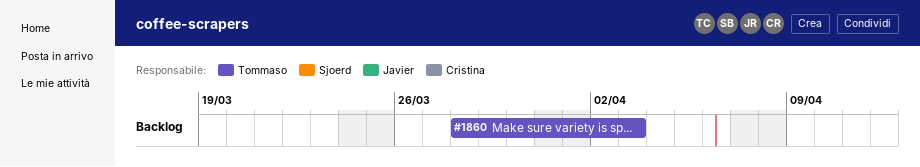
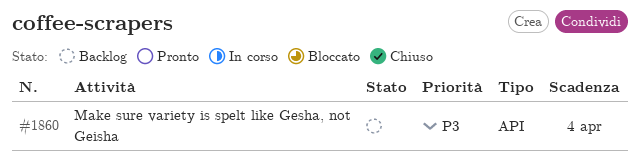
#1860, due: Apr 3 -> Apr 4

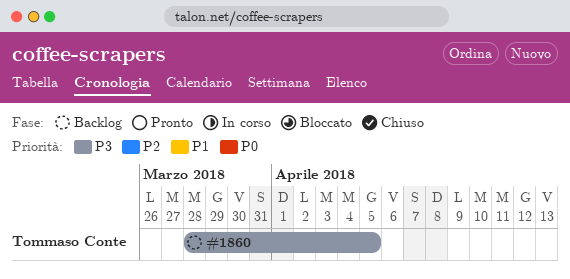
#1860, due: Apr 4 -> Apr 5

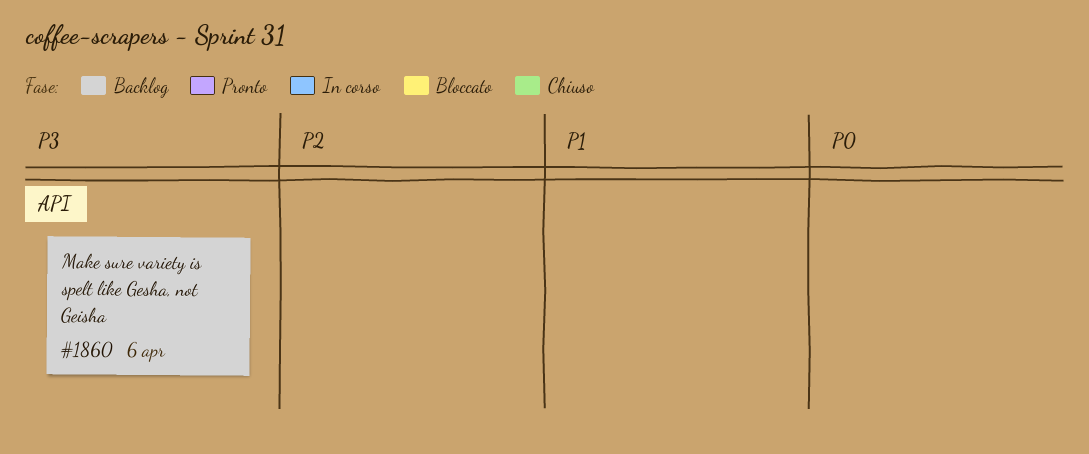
#1860, due: Apr 5 -> Apr 6

